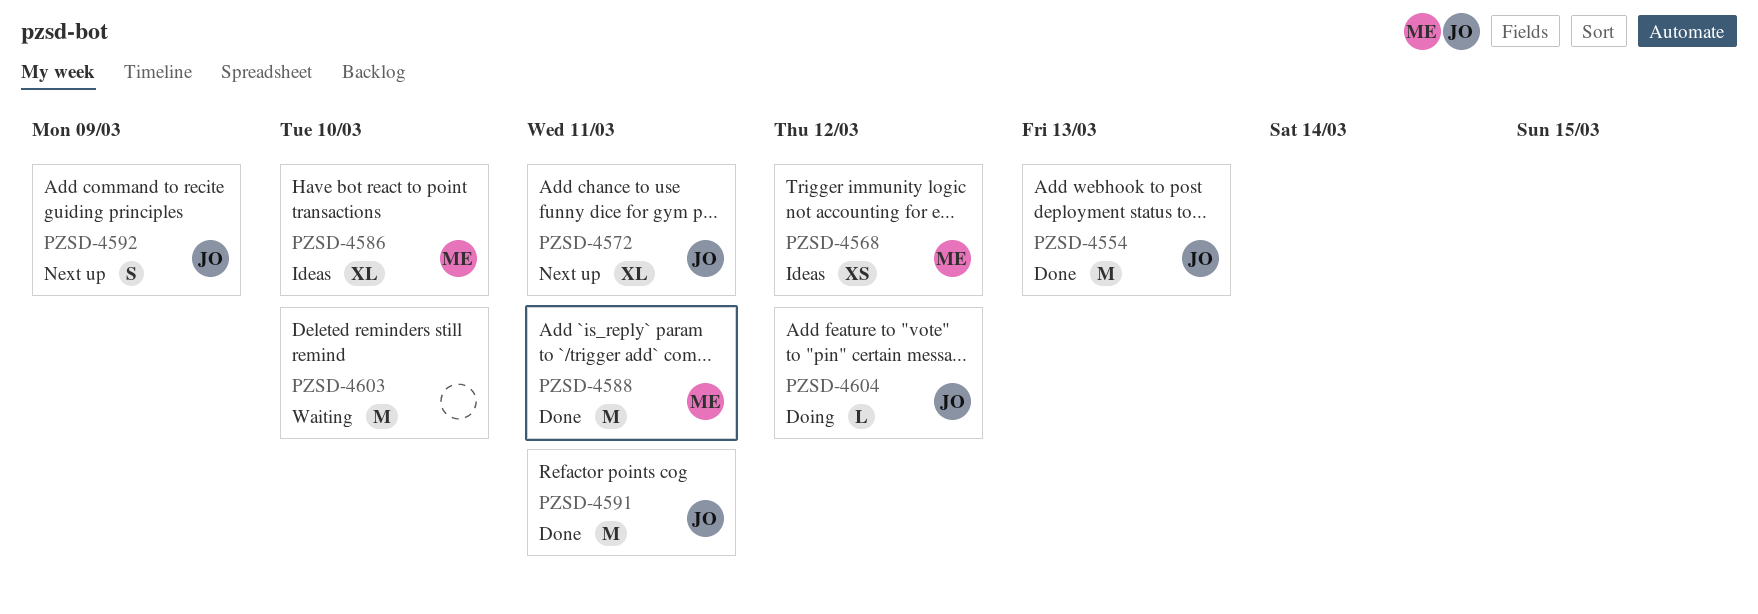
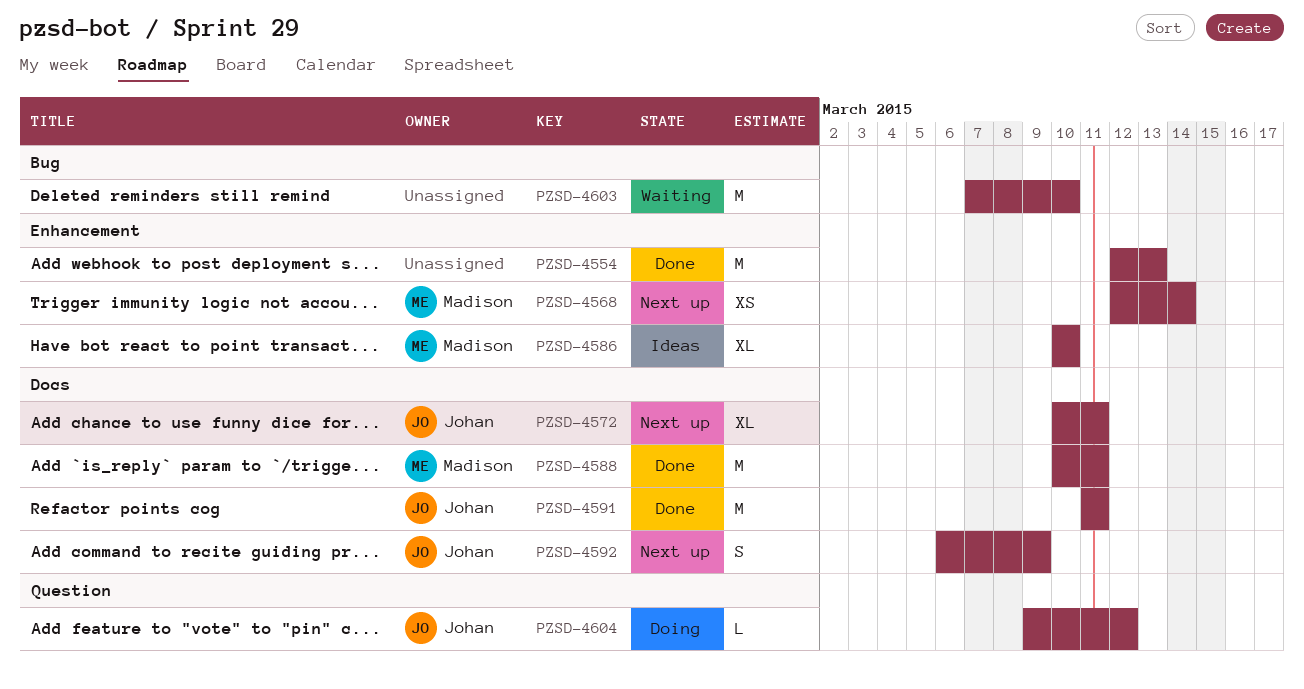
PZSD-4554, owner: Johan -> none
PZSD-4568, status: Ideas -> Next up
PZSD-4568, due: Mar 12 -> Mar 14

